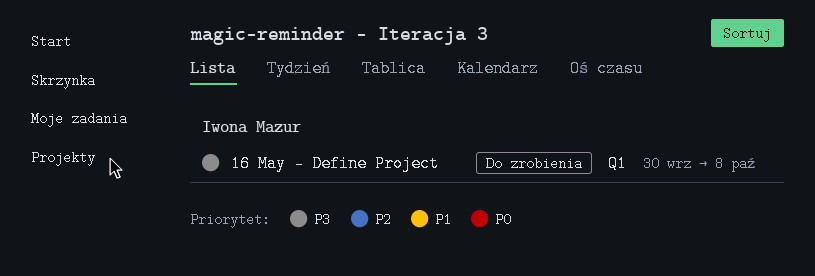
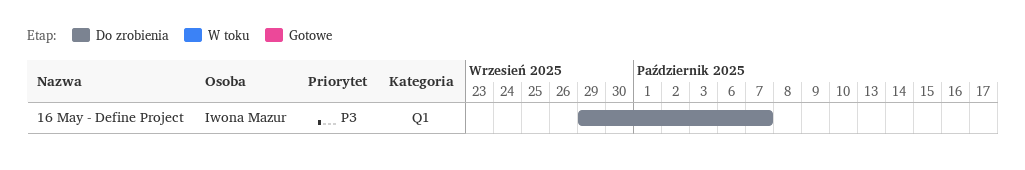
16 May - Define Project, start: Sep 30 -> Sep 29
16 May - Define Project, due: Oct 8 -> Oct 7

